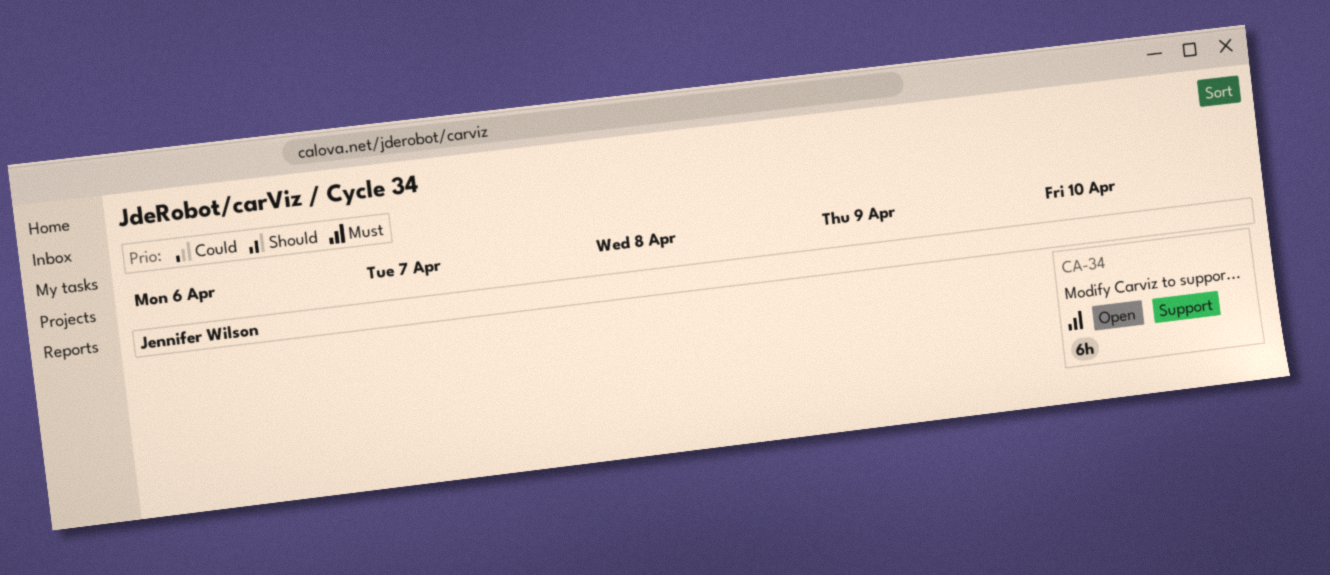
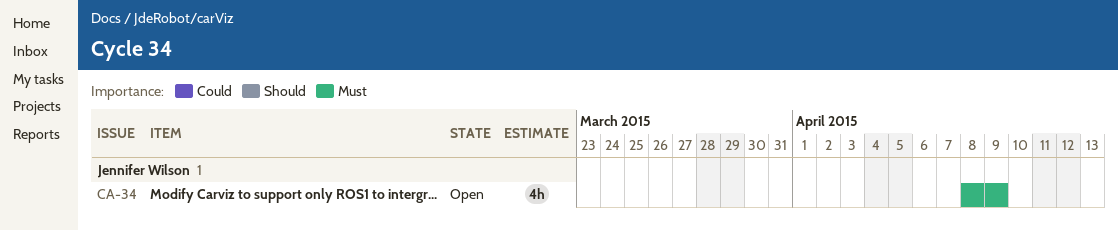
CA-34, estimate: 6h -> 4h
CA-34, due: Apr 10 -> Apr 9

